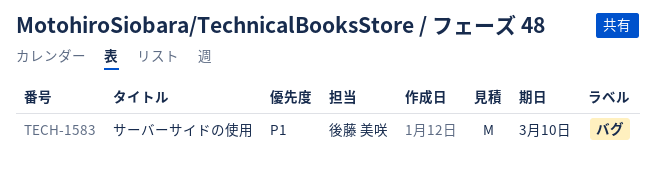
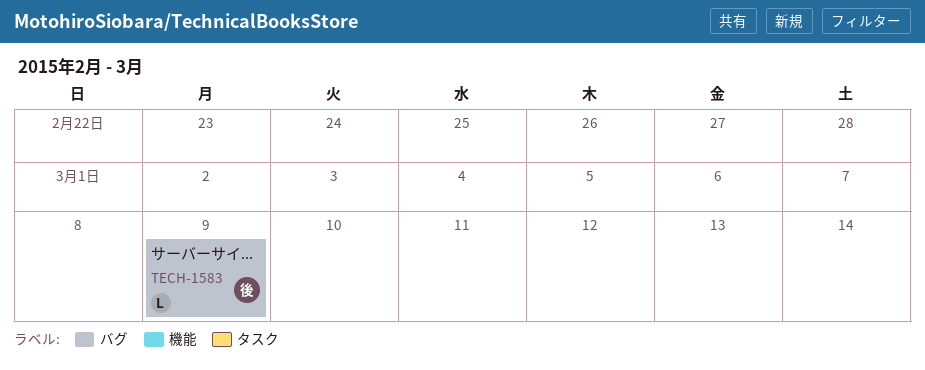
TECH-1583, estimate: M -> L
TECH-1583, due: Mar 10 -> Mar 9

